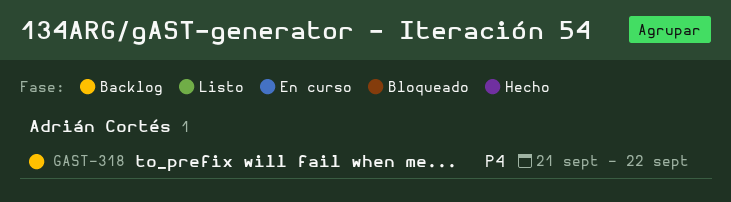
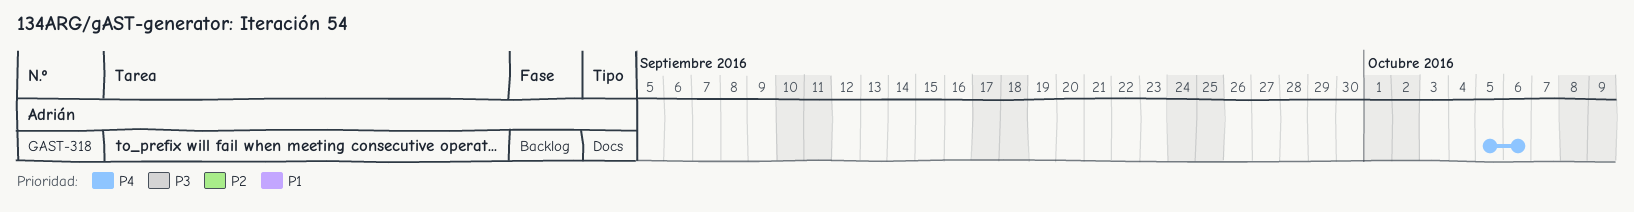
GAST-318, start: Sep 21 -> Oct 5
GAST-318, due: Sep 22 -> Oct 6

